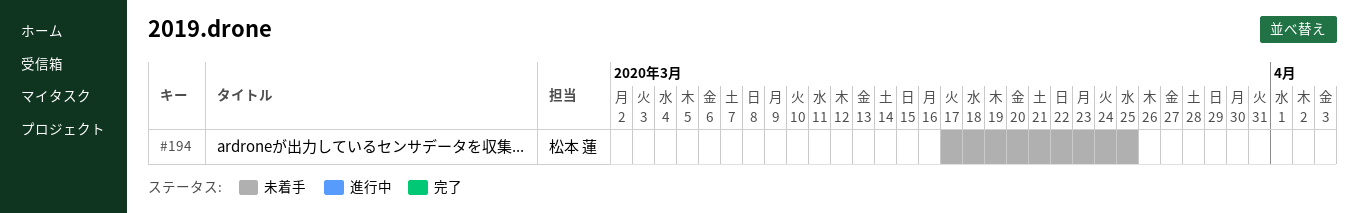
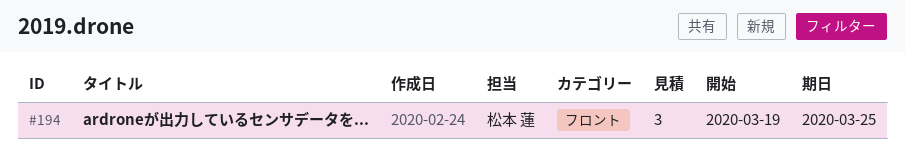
#194, start: Mar 17 -> Mar 19

